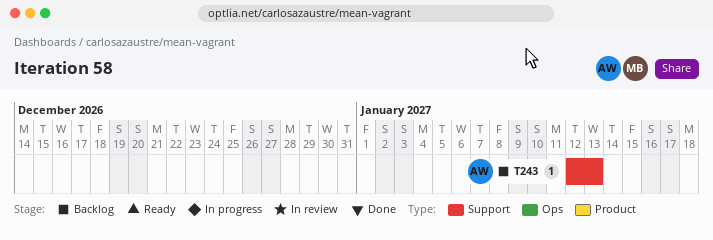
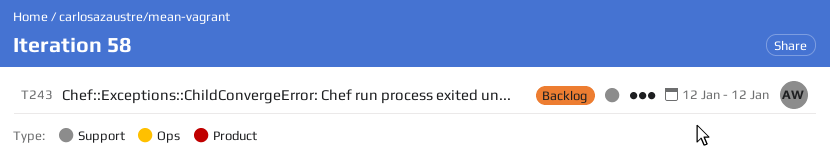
T243, estimate: 1 -> 3
T243, due: Jan 13 -> Jan 12

